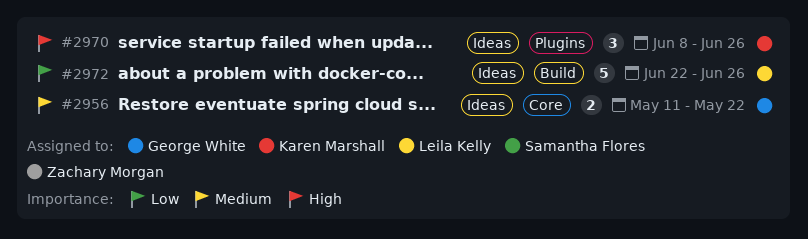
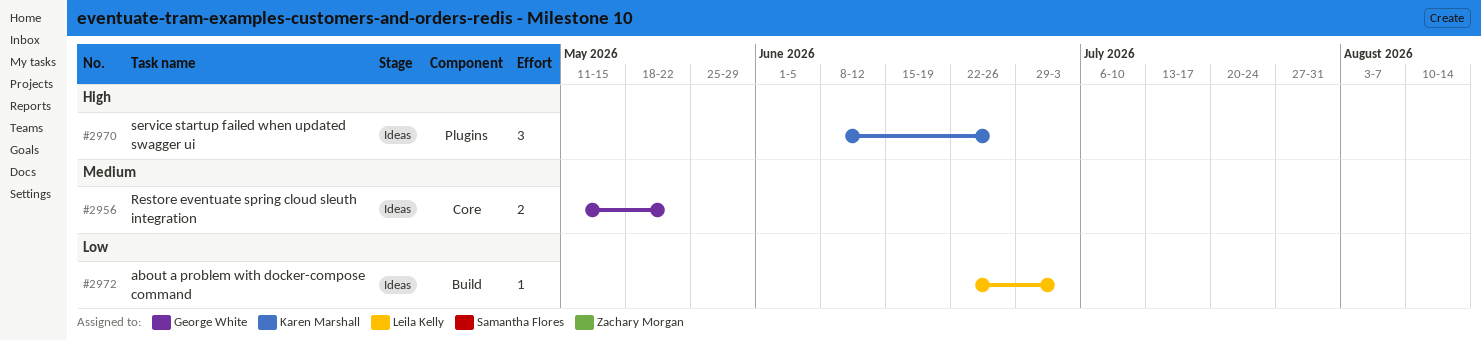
#2972, estimate: 5 -> 1
#2972, due: Jun 26 -> Jul 3

